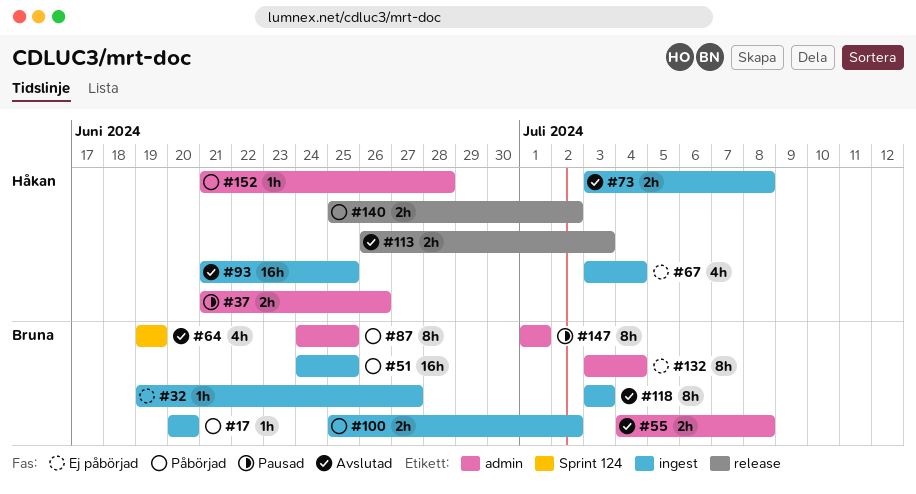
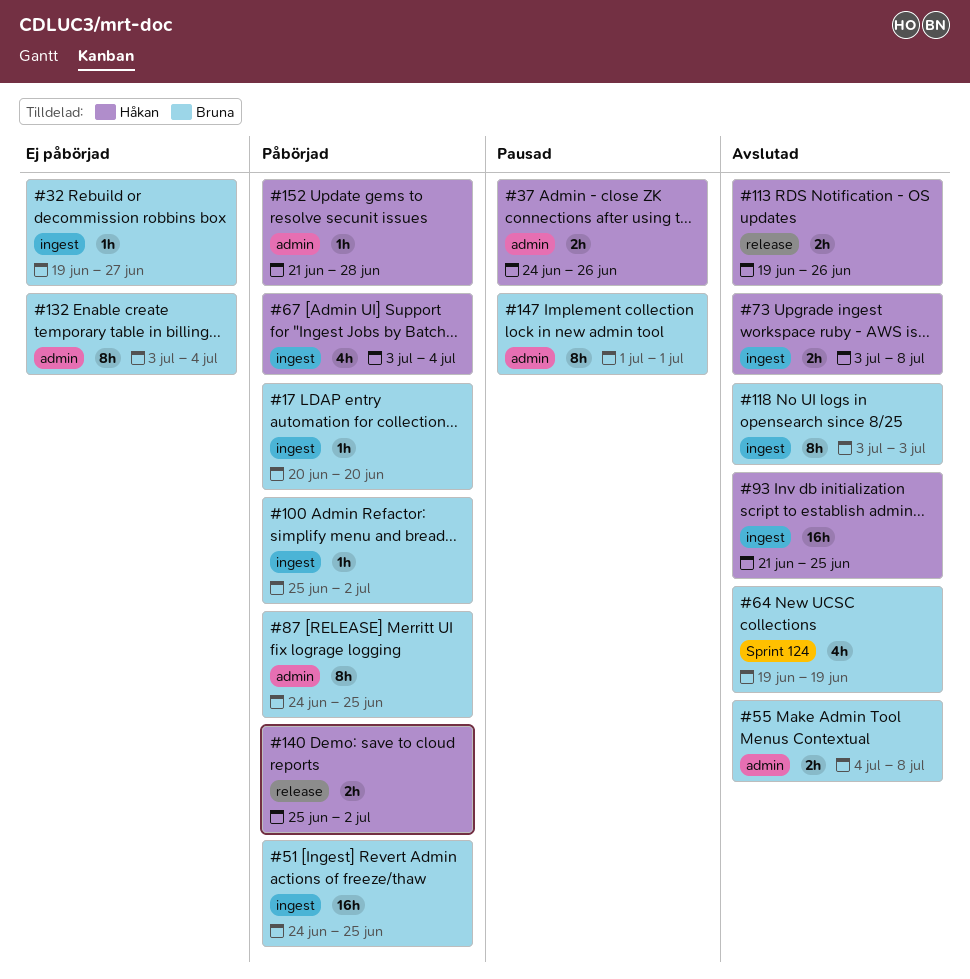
#37, start: Jun 21 -> Jun 24
#67, status: Ej påbörjad -> Påbörjad
#100, estimate: 2h -> 1h
#113, start: Jun 26 -> Jun 19
#113, due: Jul 3 -> Jun 26

